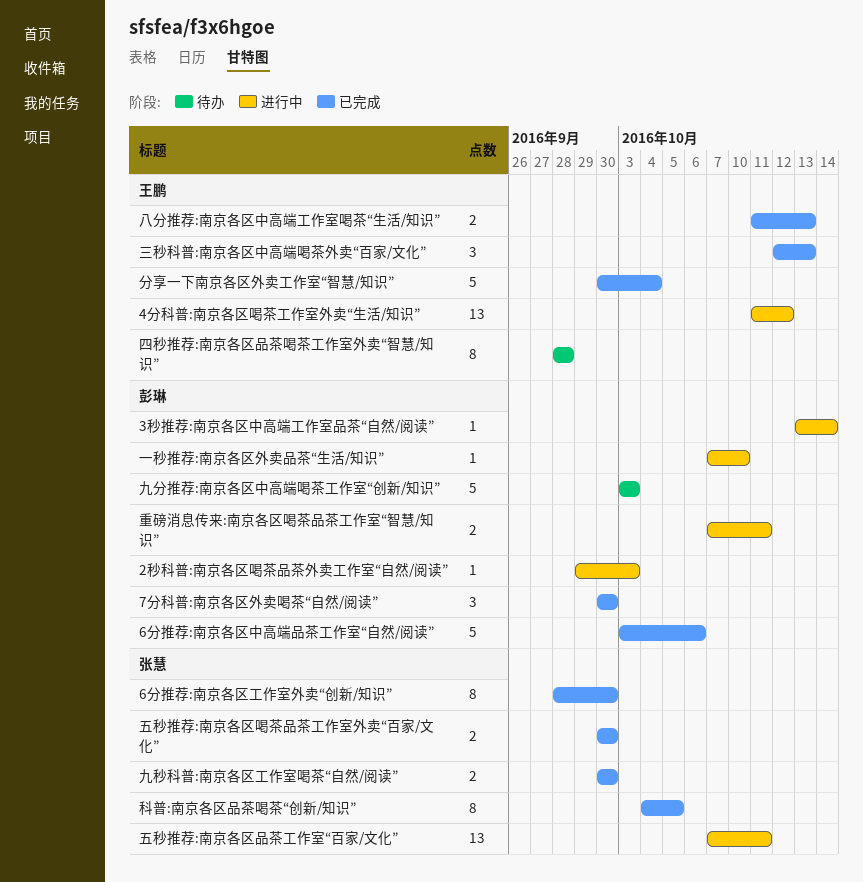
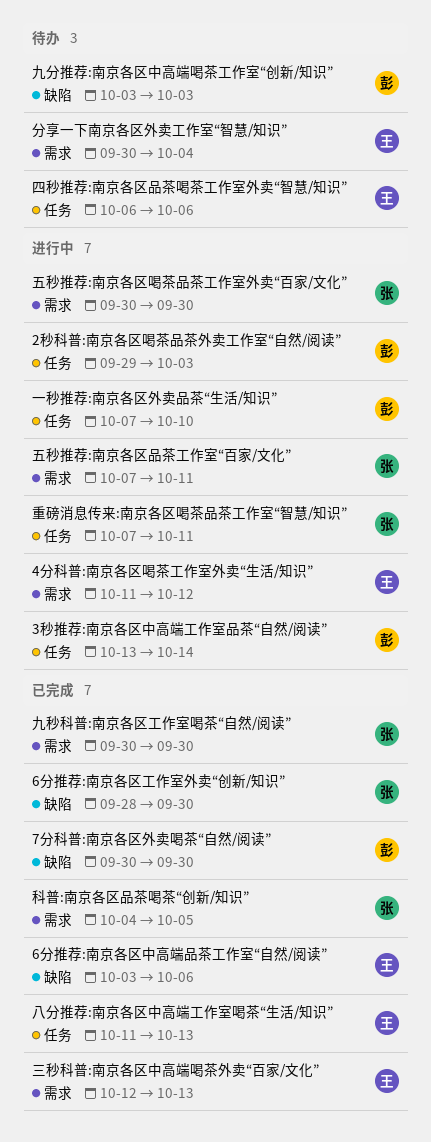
6分推荐:南京各区中高端品茶工作室“自然/阅读”, owner: 彭琳 -> 王鹏
五秒推荐:南京各区喝茶品茶工作室外卖“百家/文化”, status: 已完成 -> 进行中
分享一下南京各区外卖工作室“智慧/知识”, status: 已完成 -> 待办
四秒推荐:南京各区品茶喝茶工作室外卖“智慧/知识”, start: Sep 28 -> Oct 6
四秒推荐:南京各区品茶喝茶工作室外卖“智慧/知识”, due: Sep 28 -> Oct 6
重磅消息传来:南京各区喝茶品茶工作室“智慧/知识”, owner: 彭琳 -> 张慧

